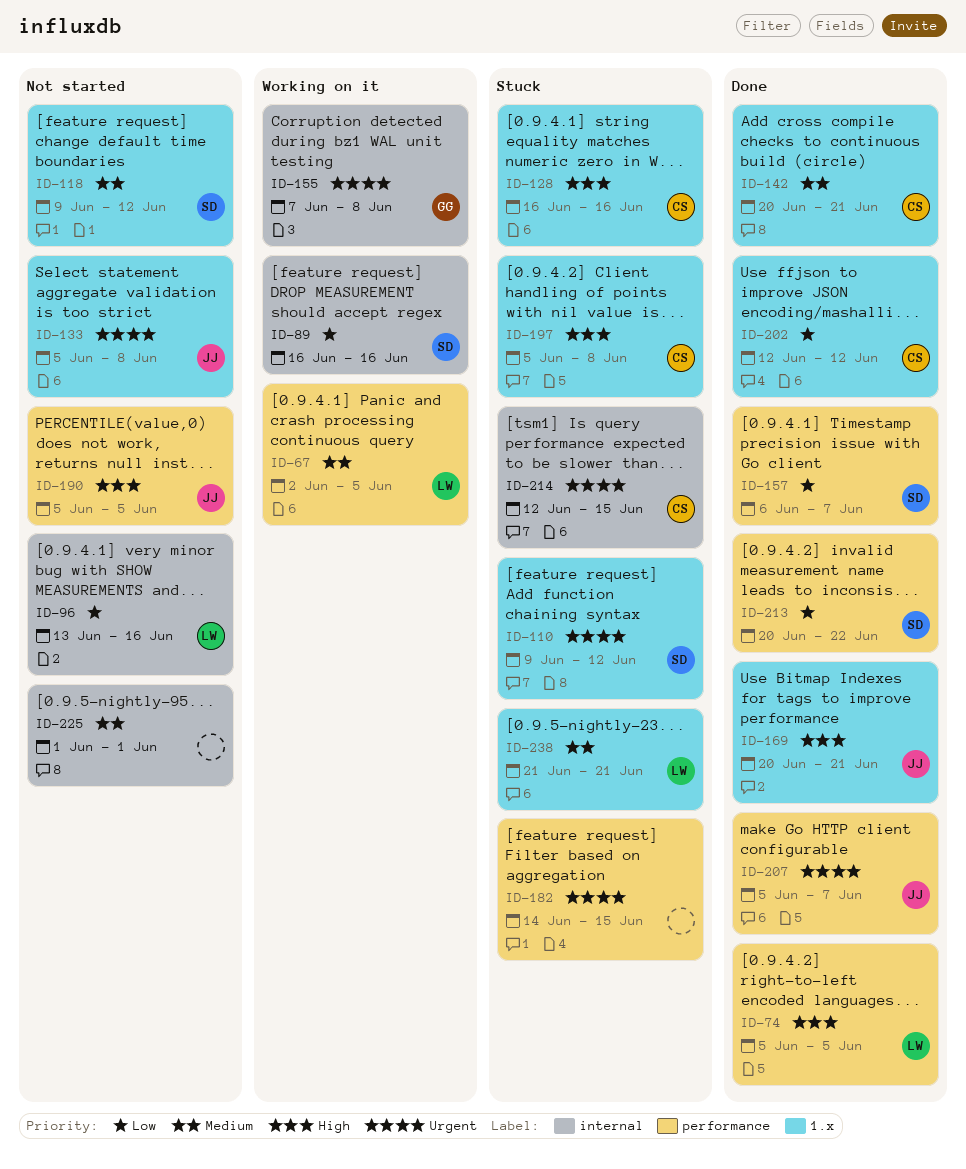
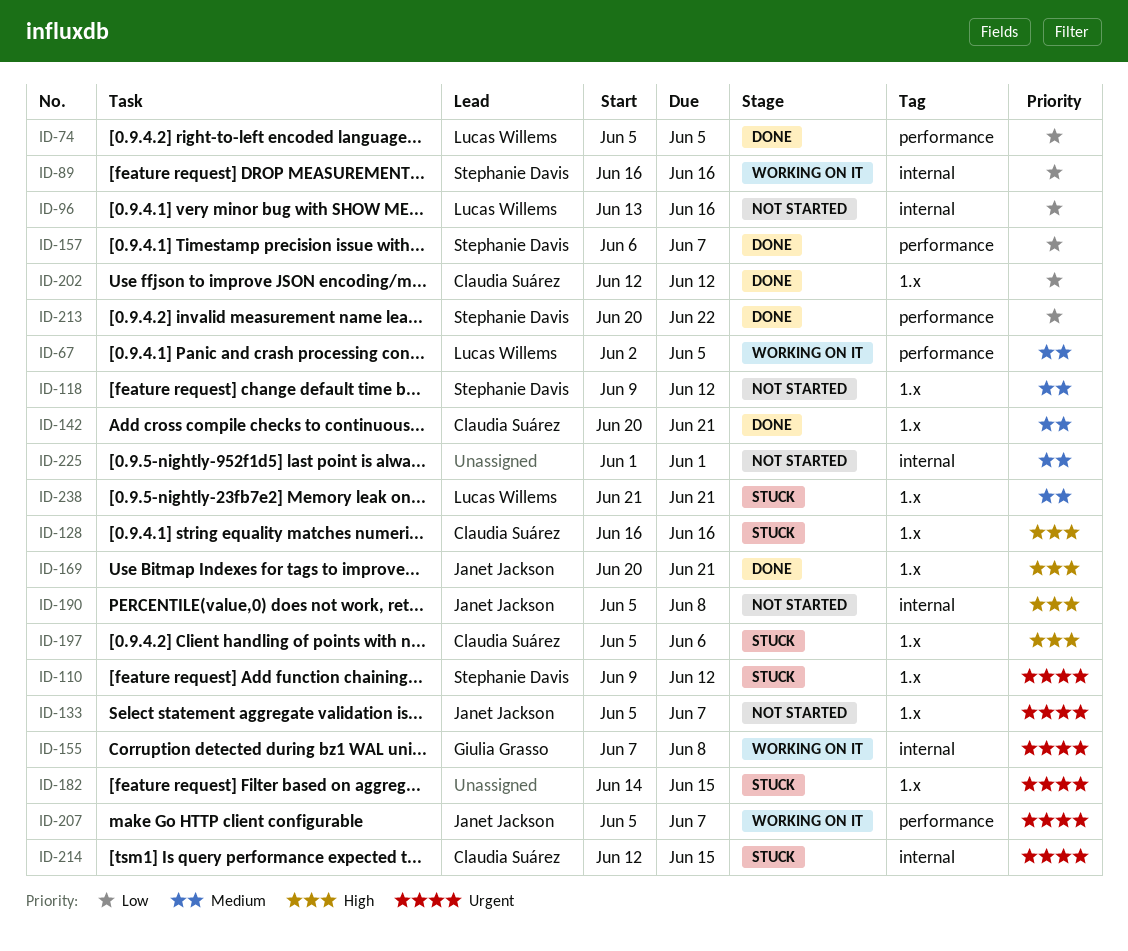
ID-74, priority: High -> Low
ID-133, due: Jun 8 -> Jun 7
ID-182, label: performance -> 1.x
ID-190, label: performance -> internal
ID-190, due: Jun 5 -> Jun 8
ID-197, due: Jun 8 -> Jun 6
ID-207, status: Done -> Working on it

